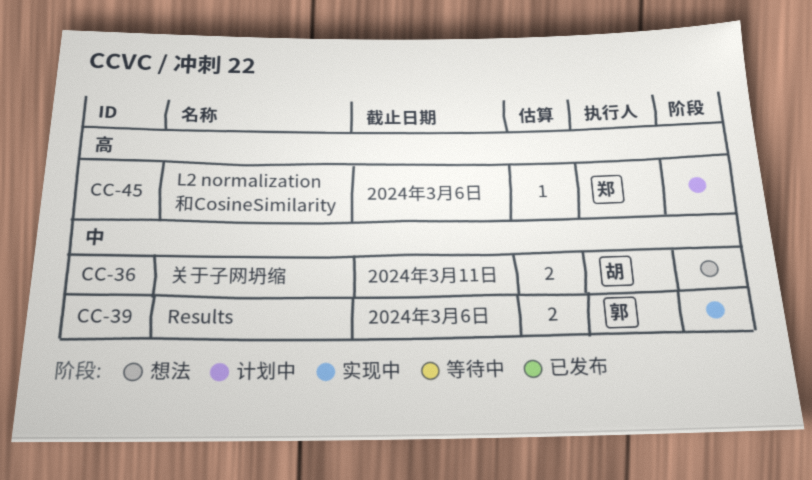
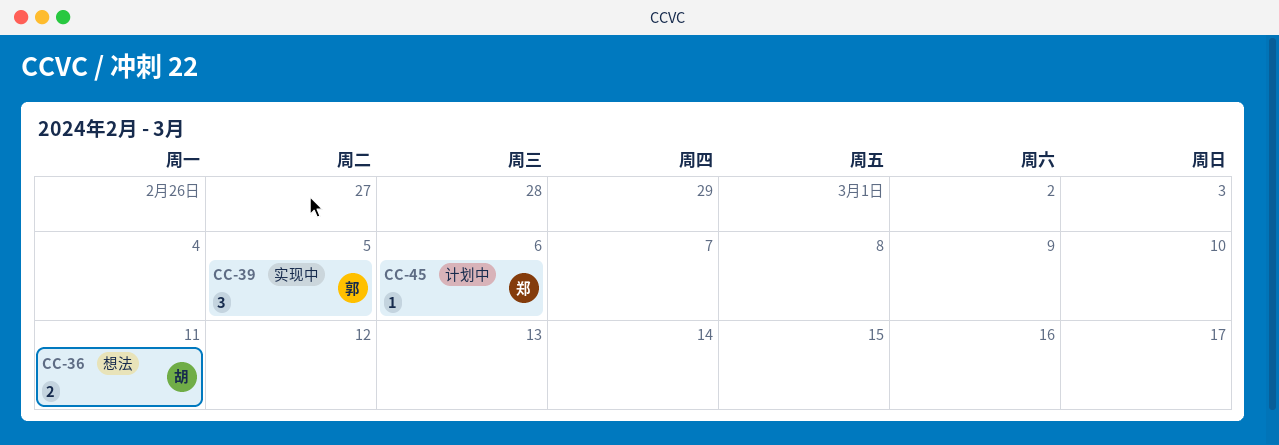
CC-39, estimate: 2 -> 3
CC-39, due: Mar 6 -> Mar 5

